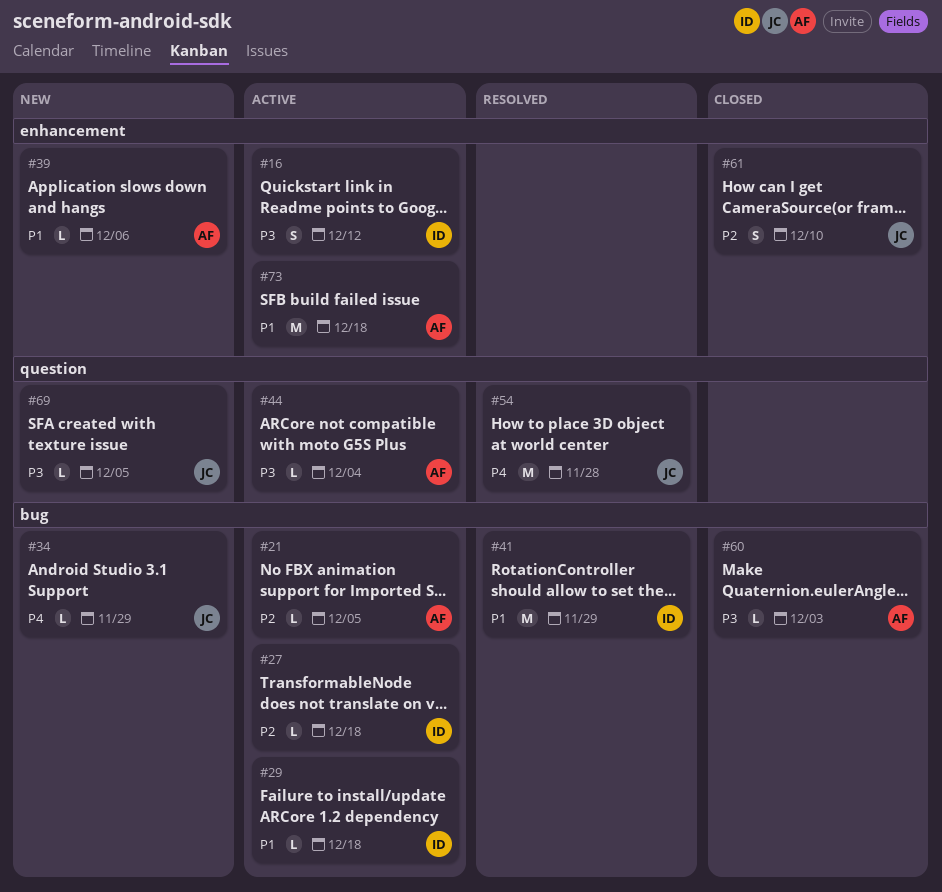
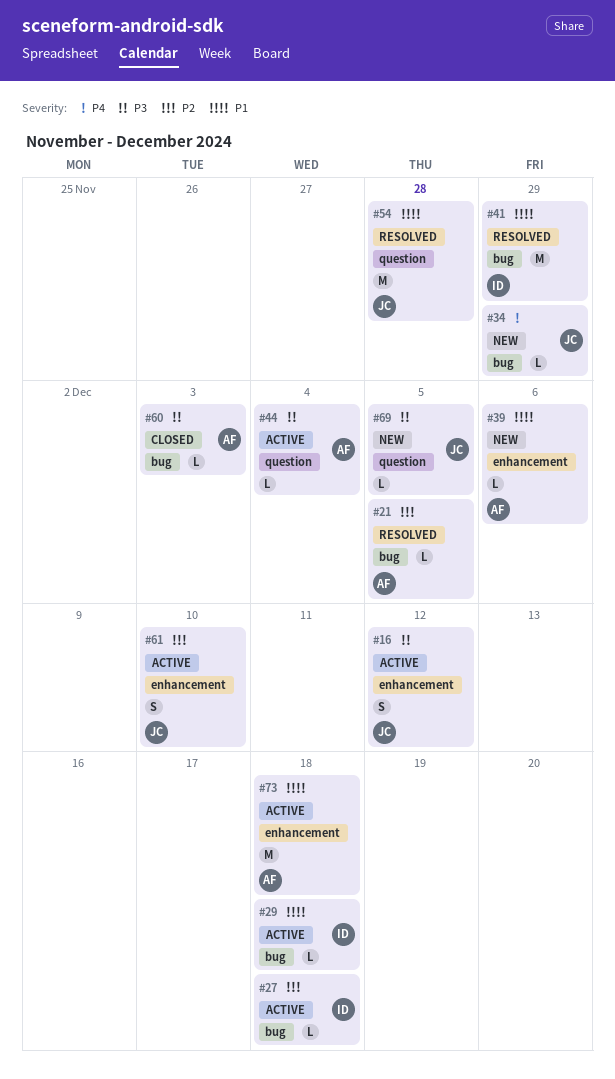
#16, owner: ID -> JC
#21, status: Active -> Resolved
#54, priority: P4 -> P1
#61, status: Closed -> Active

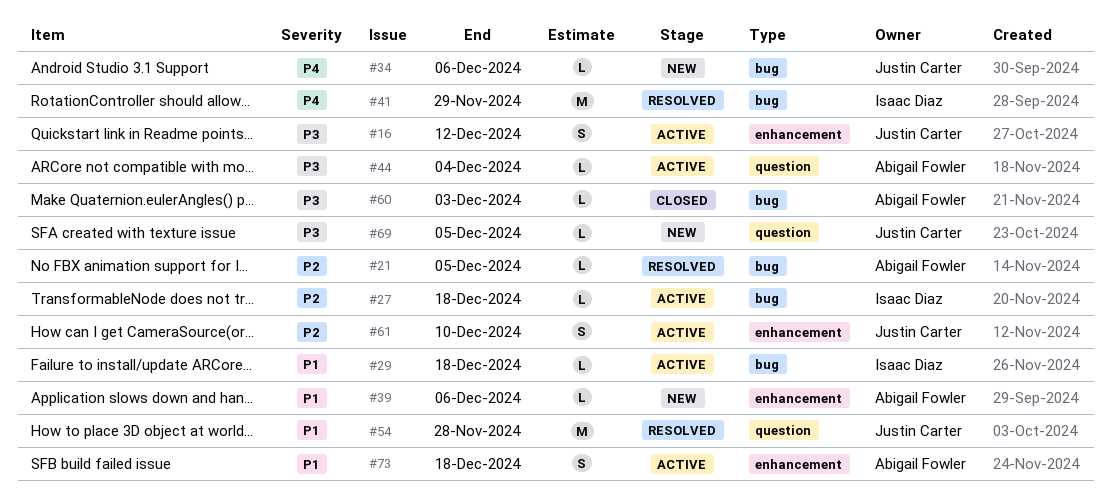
#34, due: Nov 29 -> Dec 6
#41, priority: P1 -> P4
#73, estimate: M -> S

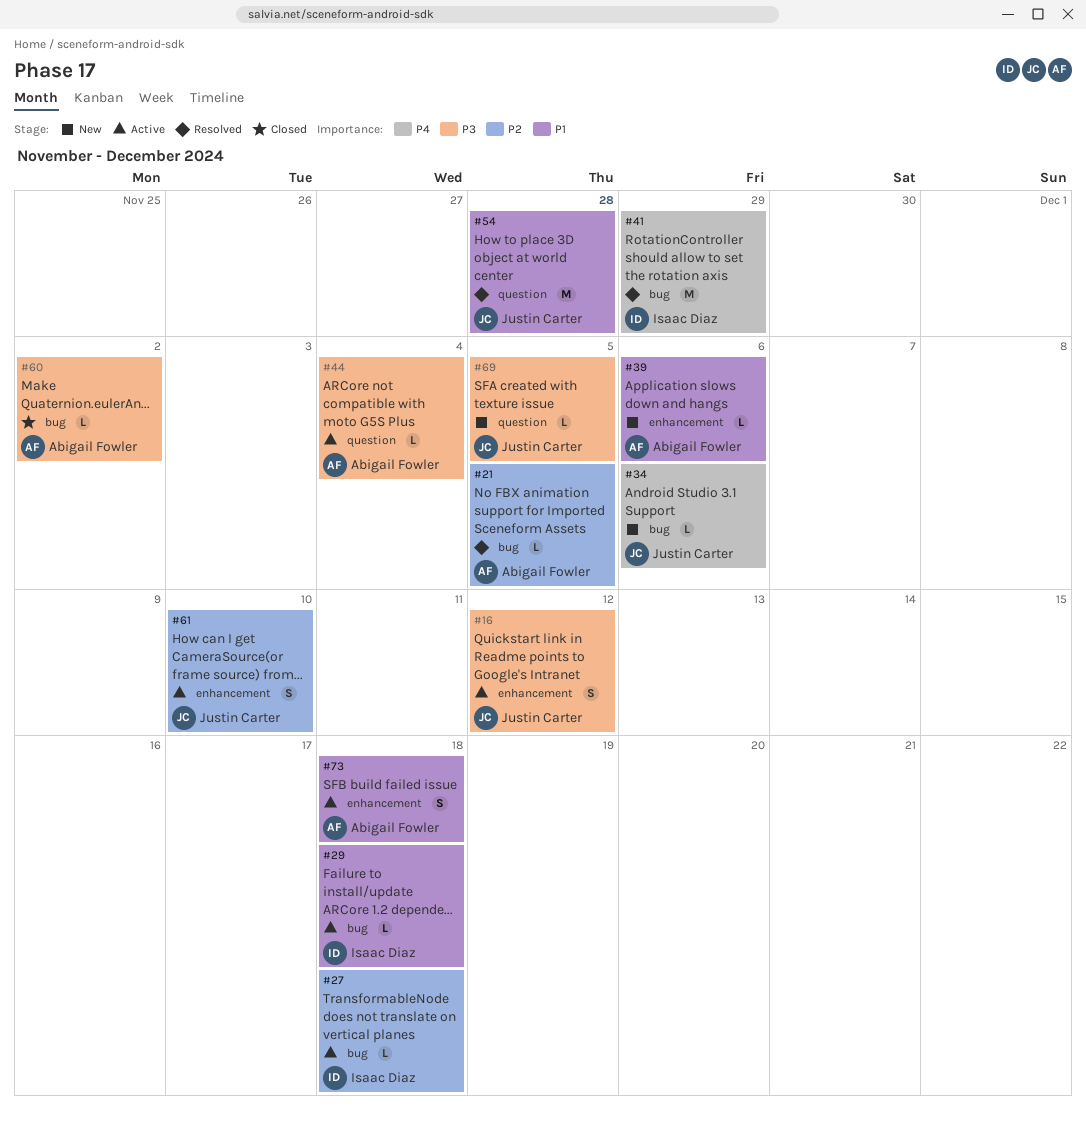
#60, due: Dec 3 -> Dec 2

